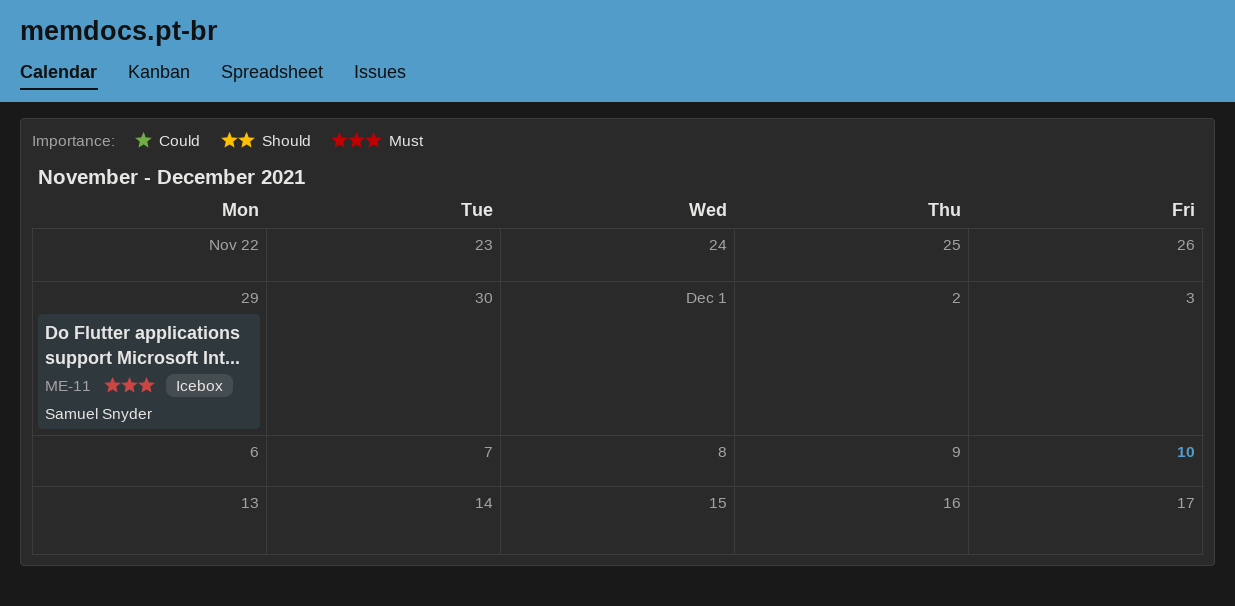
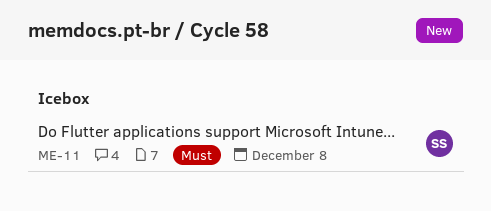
ME-11, due: Nov 29 -> Dec 8

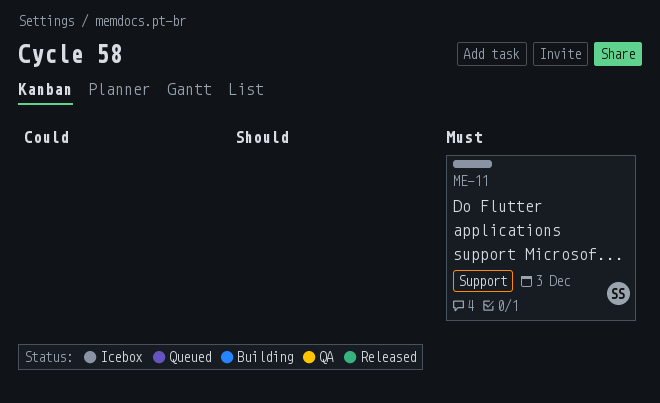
ME-11, due: Dec 8 -> Dec 3

